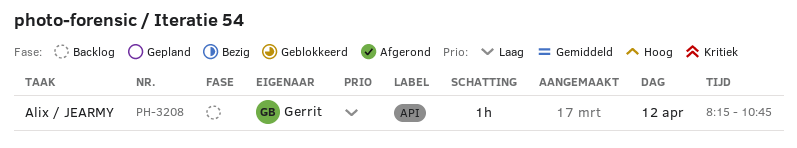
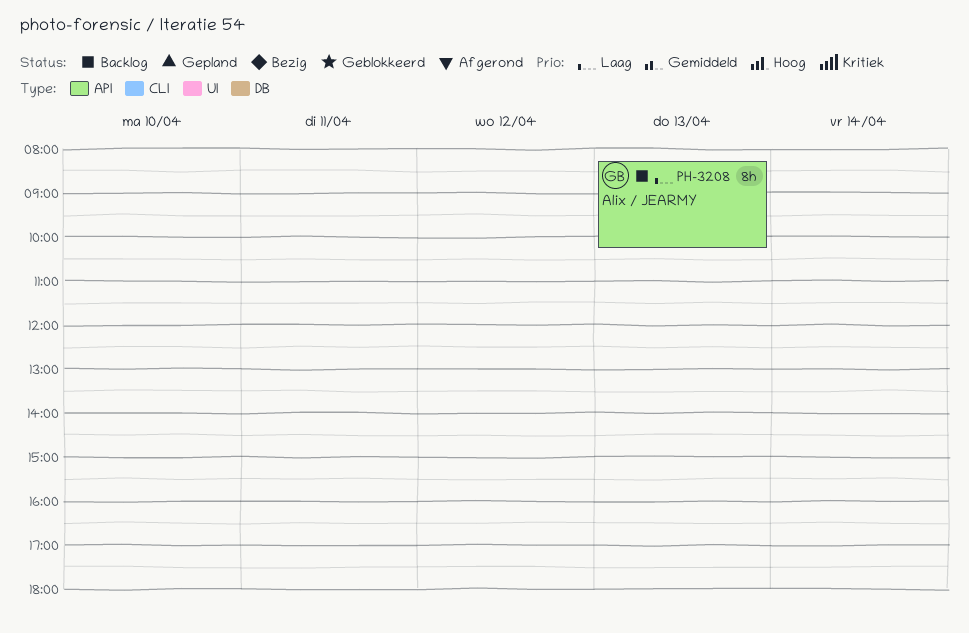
PH-3208, estimate: 1h -> 8h
PH-3208, day: Apr 12 -> Apr 13
PH-3208, ends: 10:45 -> 10:15

